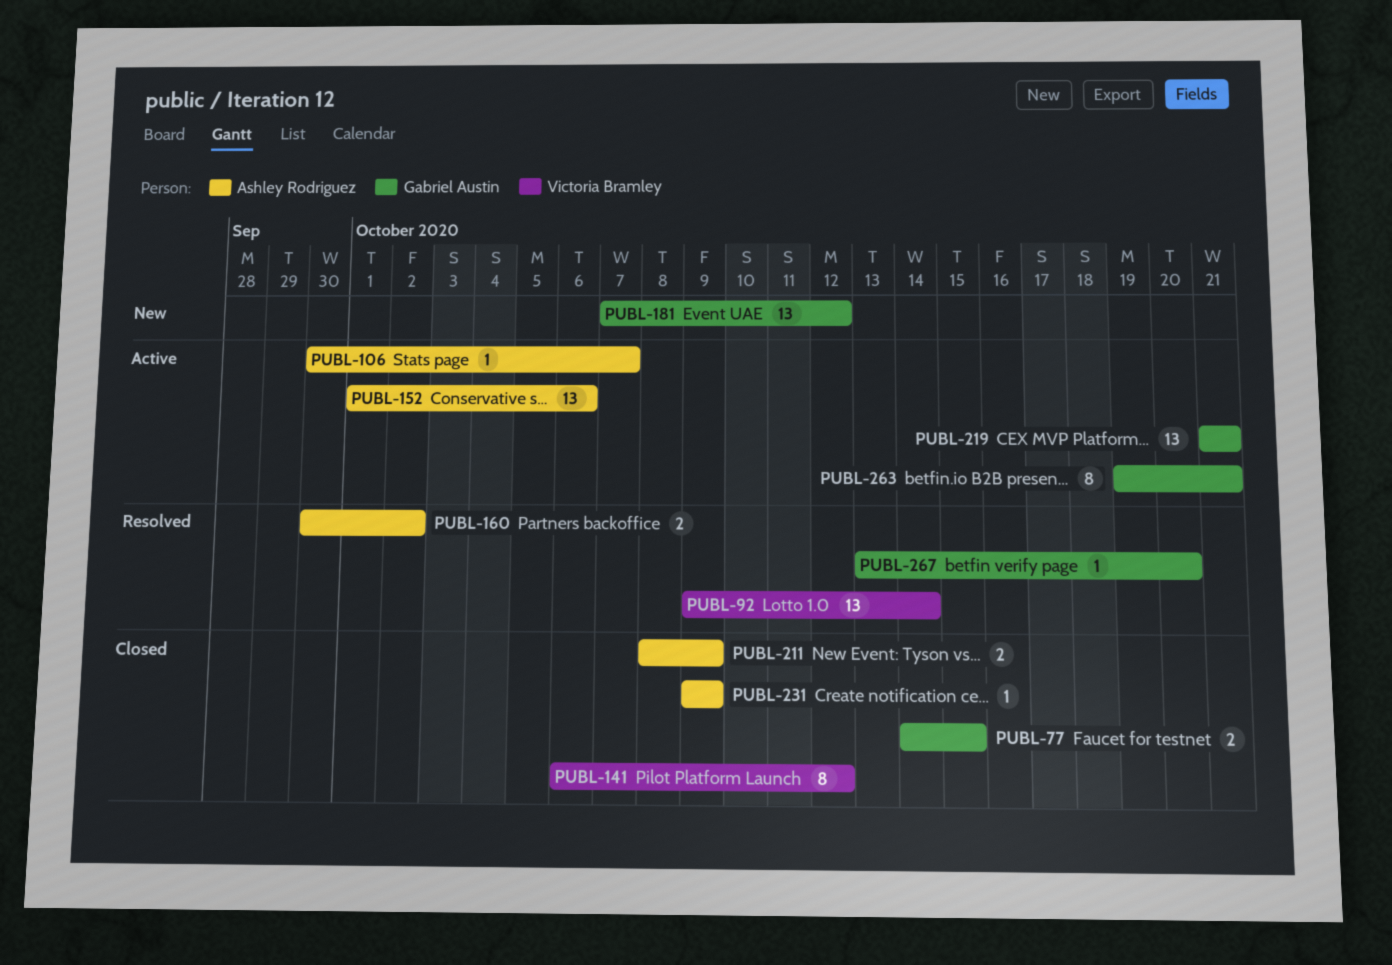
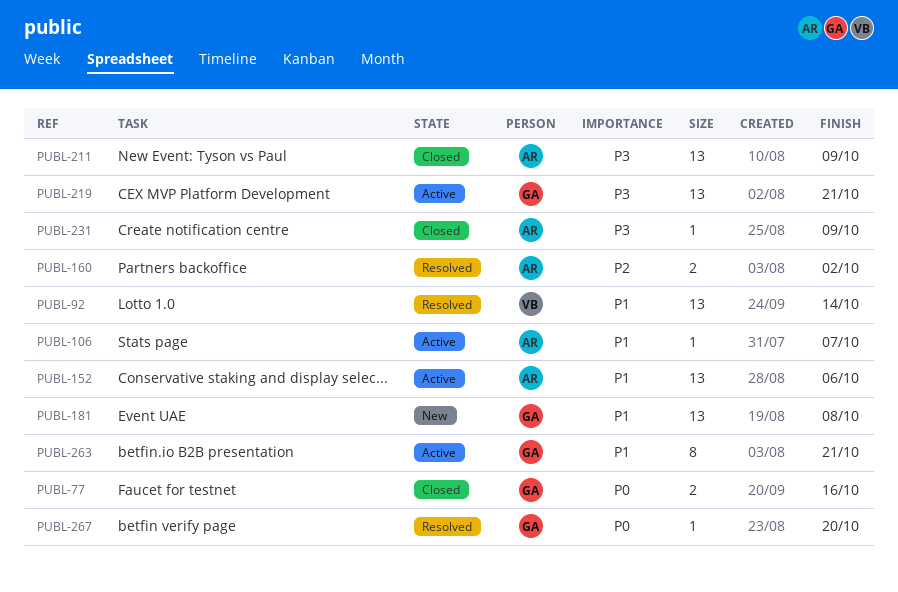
PUBL-77, due: Oct 15 -> Oct 16
PUBL-141: present -> none
PUBL-181, due: Oct 12 -> Oct 8
PUBL-211, estimate: 2 -> 13

